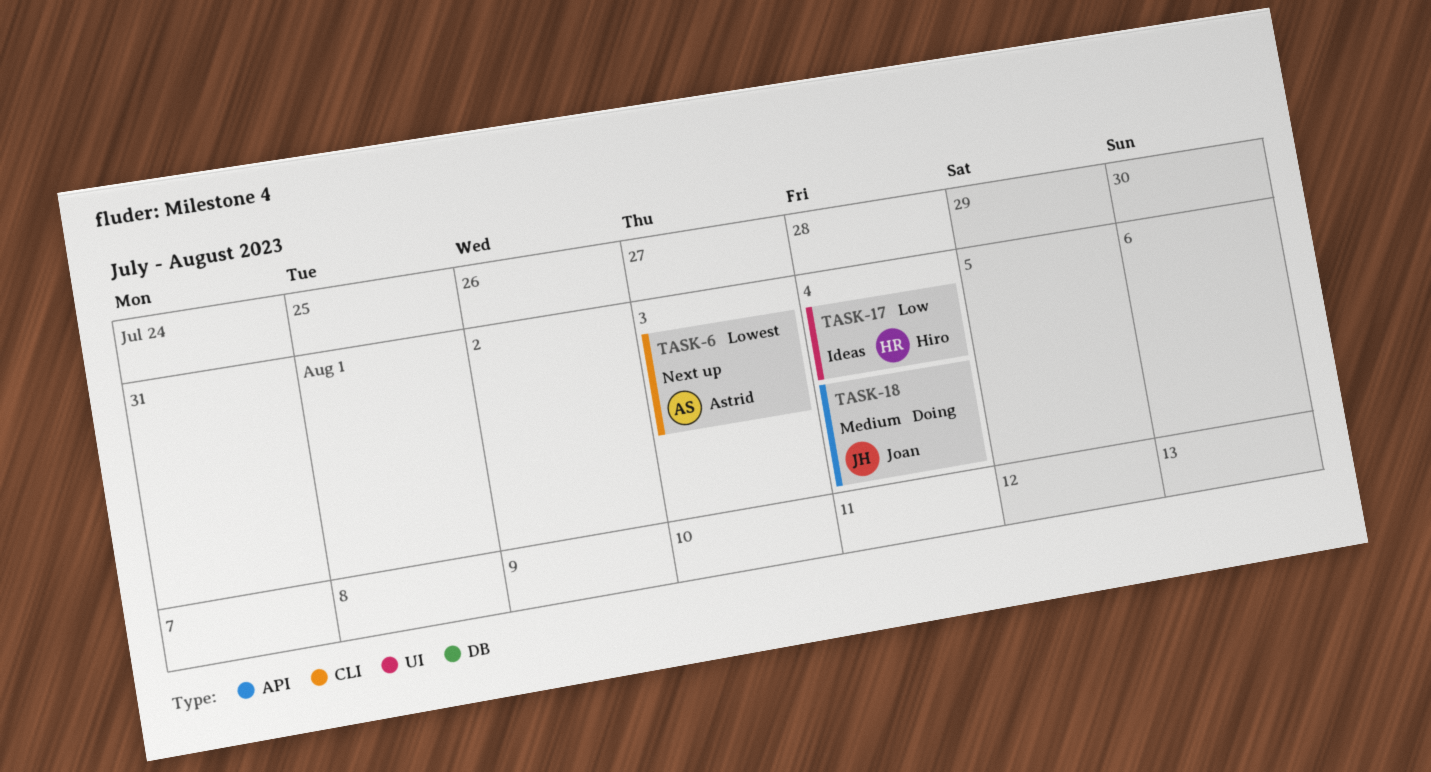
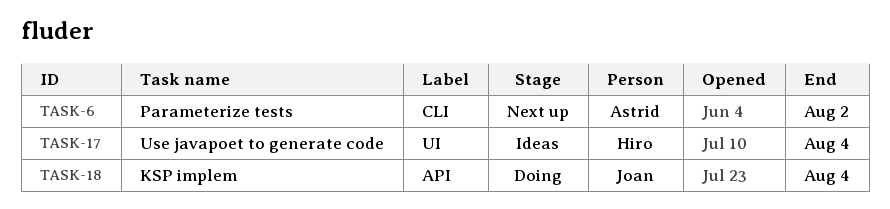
TASK-6, due: Aug 3 -> Aug 2

